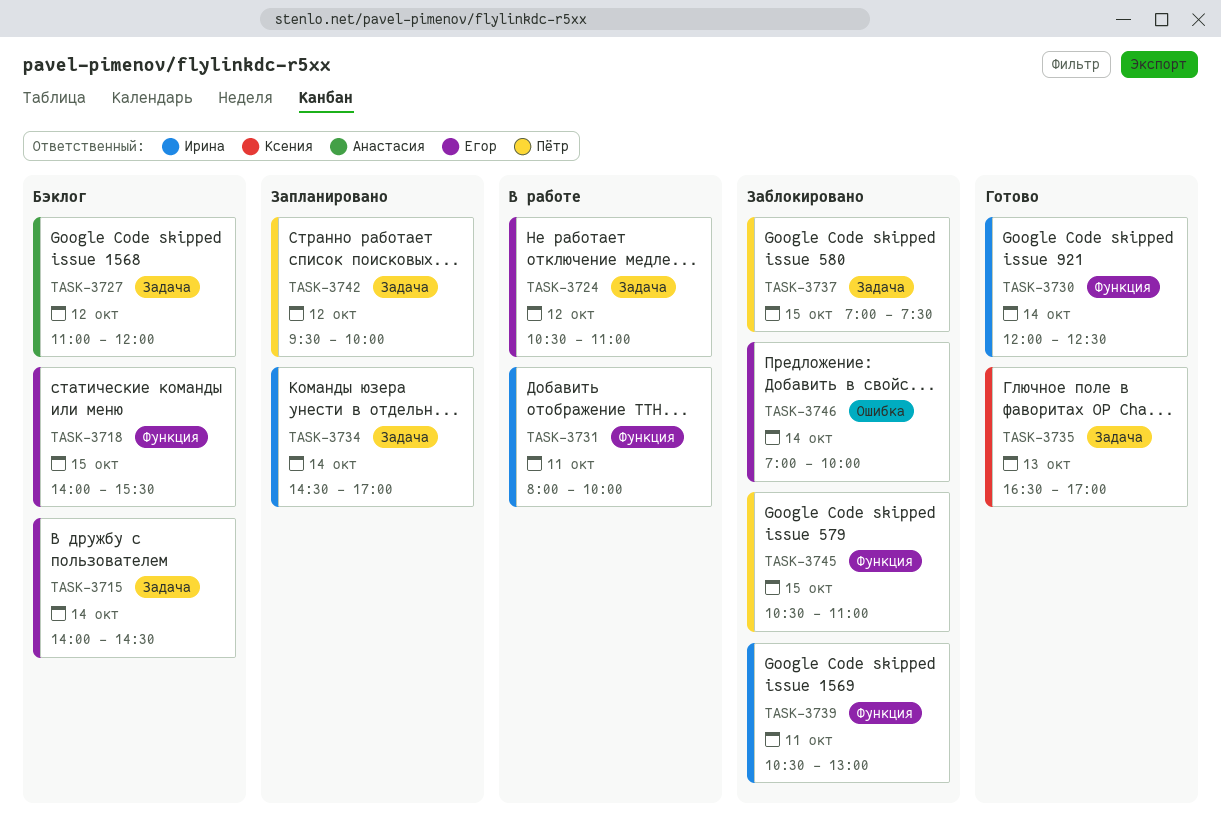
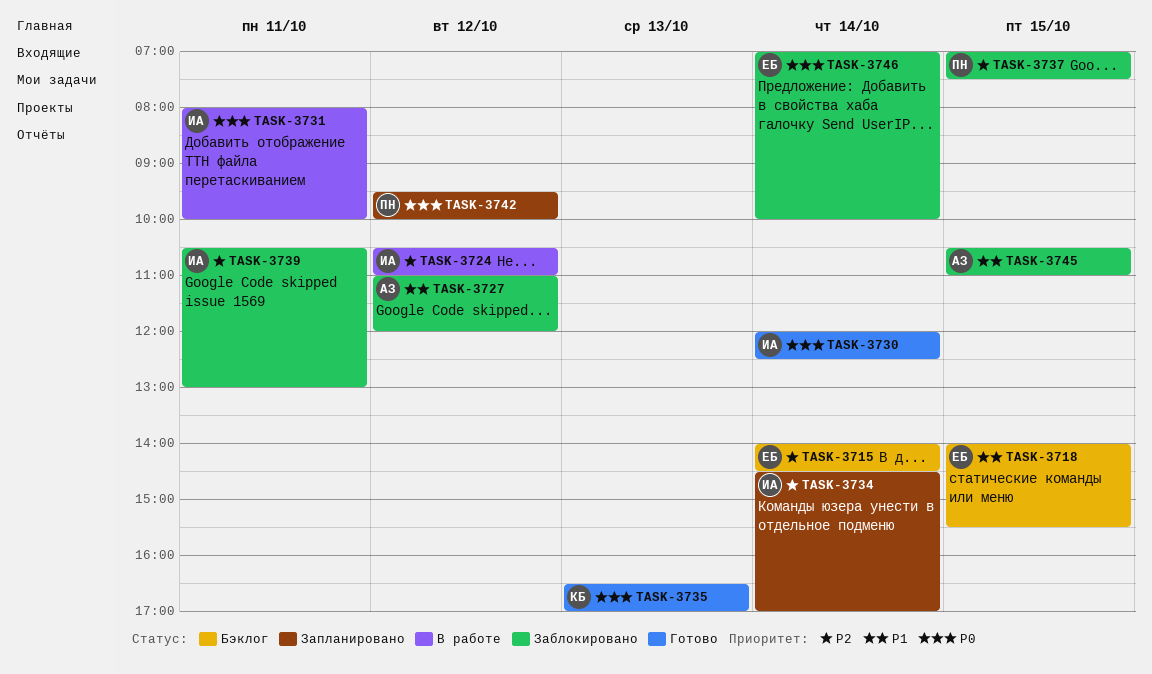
TASK-3724, owner: Егор -> Ирина
TASK-3727, status: Бэклог -> Заблокировано
TASK-3745, owner: Пётр -> Анастасия

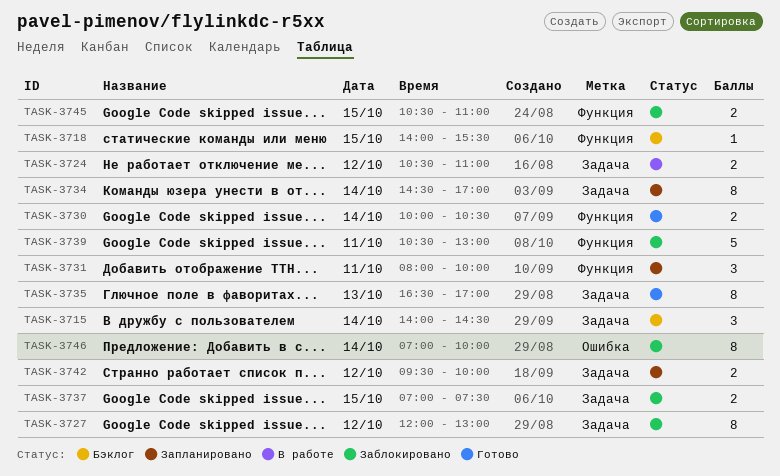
TASK-3727, begins: 11:00 -> 12:00
TASK-3727, ends: 12:00 -> 13:00
TASK-3730, begins: 12:00 -> 10:00
TASK-3730, ends: 12:30 -> 10:30
TASK-3731, status: В работе -> Запланировано

